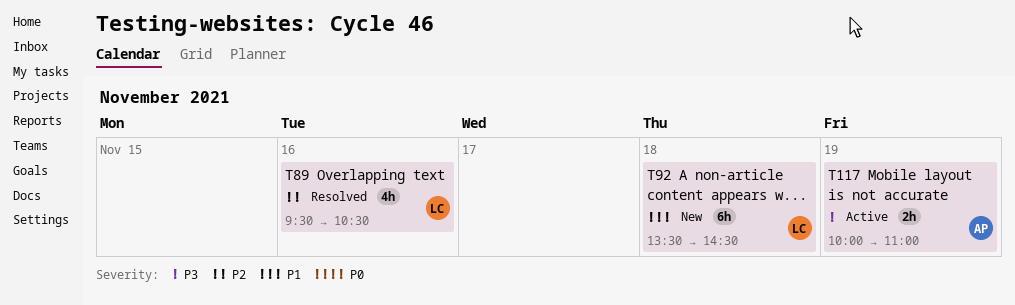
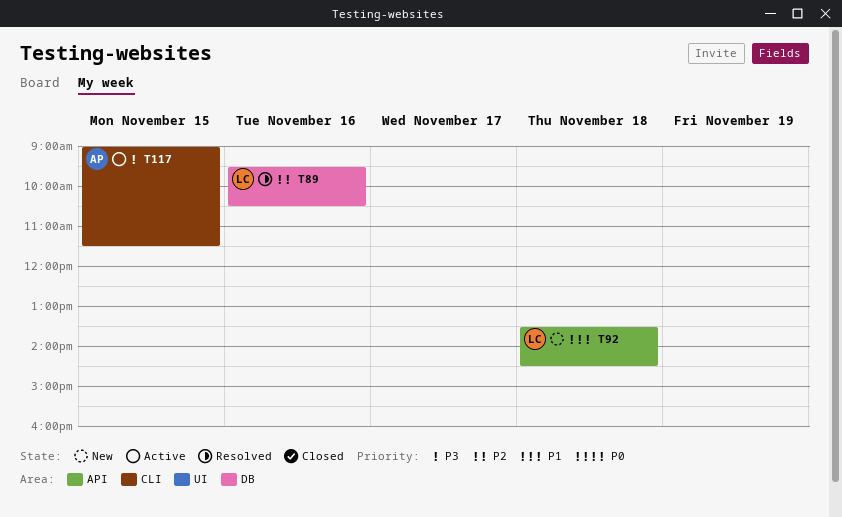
T117, day: Nov 19 -> Nov 15
T117, begins: 10:00 -> 09:00
T117, ends: 11:00 -> 11:30

